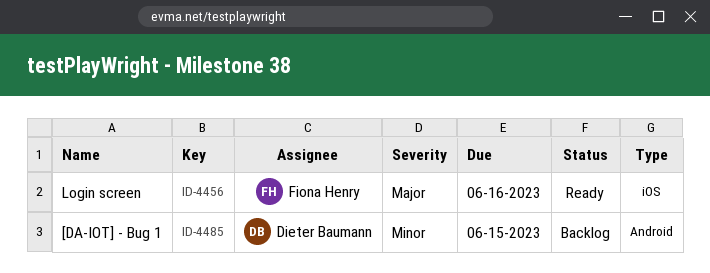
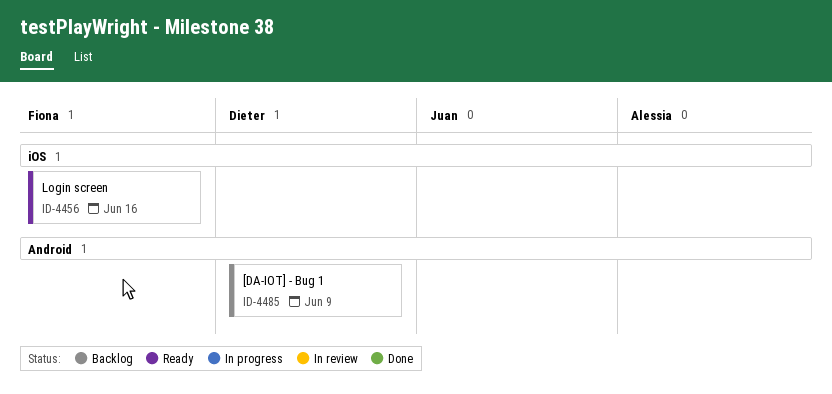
ID-4485, due: Jun 15 -> Jun 9

